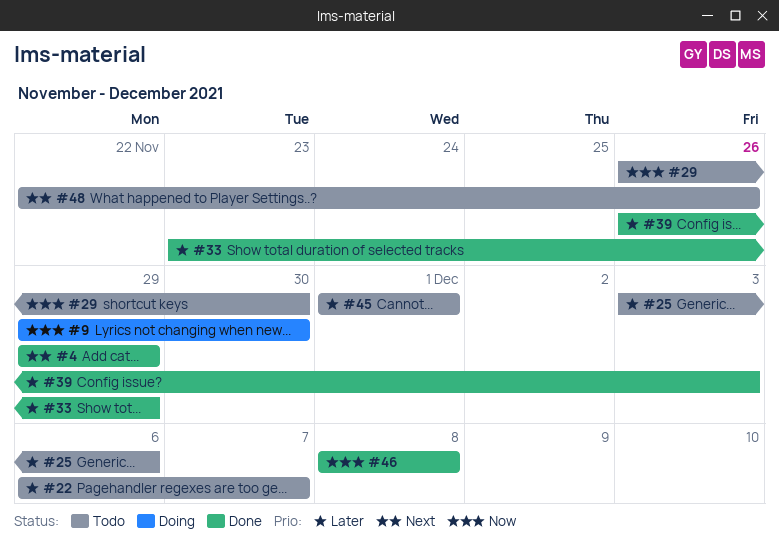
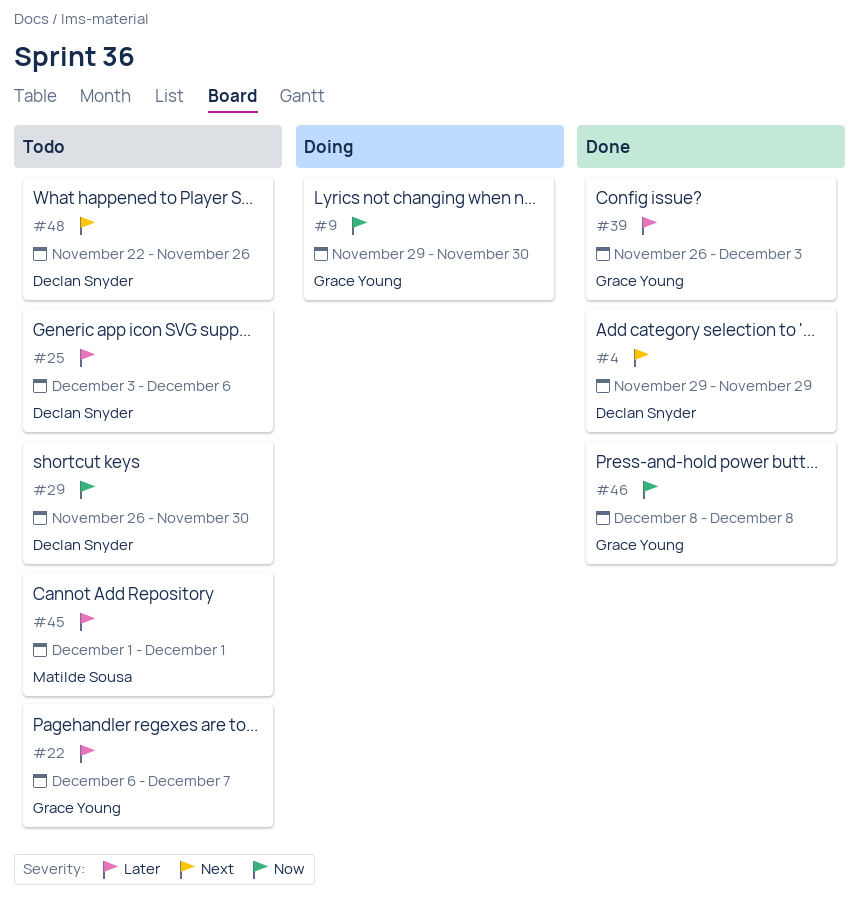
#33: present -> none

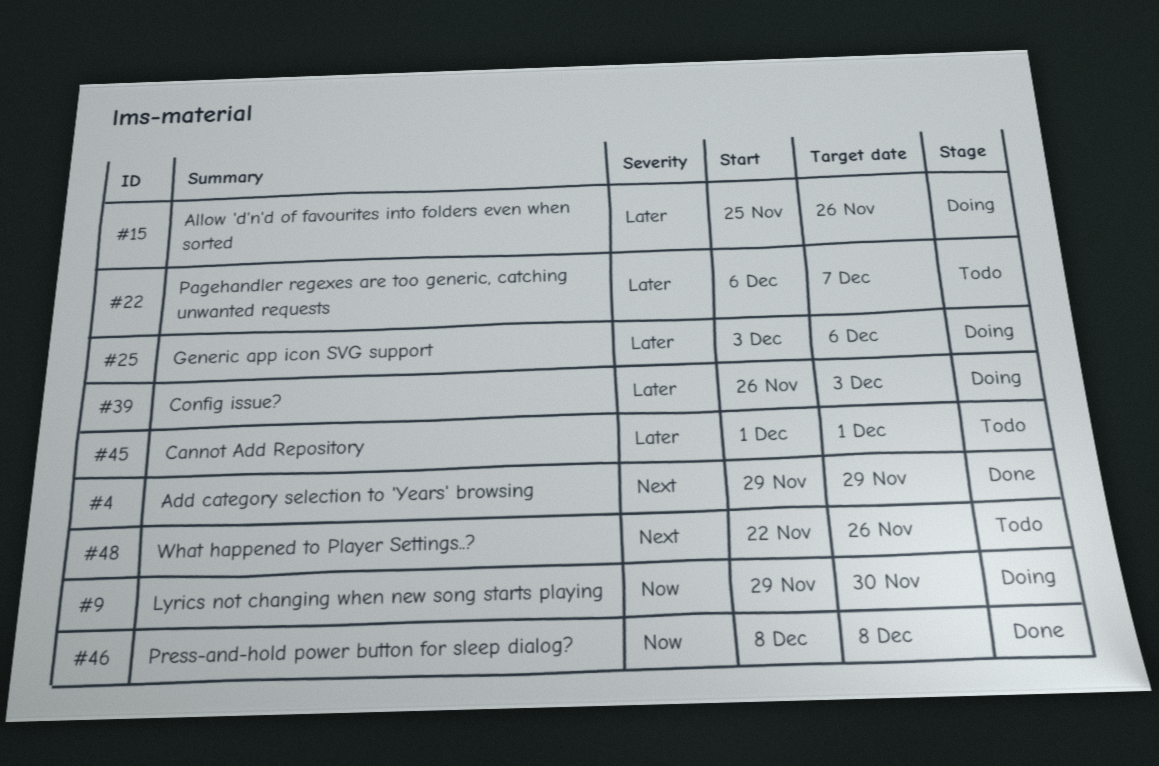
#15: none -> present
#25, status: Todo -> Doing
#29: present -> none
#39, status: Done -> Doing

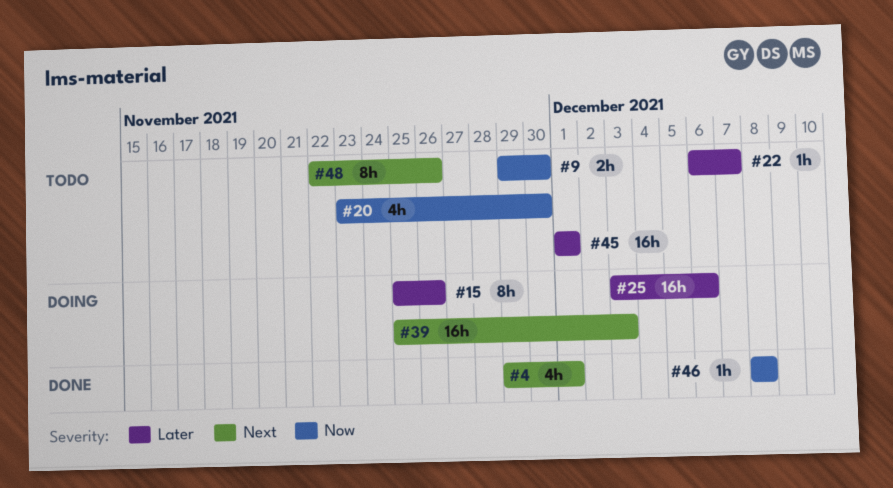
#4, due: Nov 29 -> Dec 1
#9, status: Doing -> Todo
#20: none -> present
#39, priority: Later -> Next
#39, start: Nov 26 -> Nov 25

